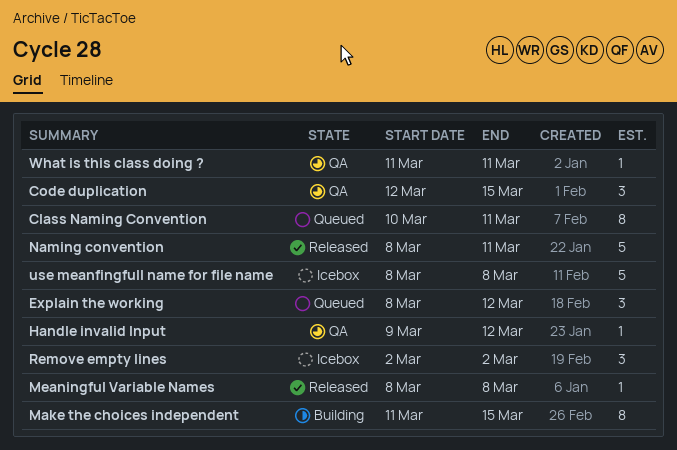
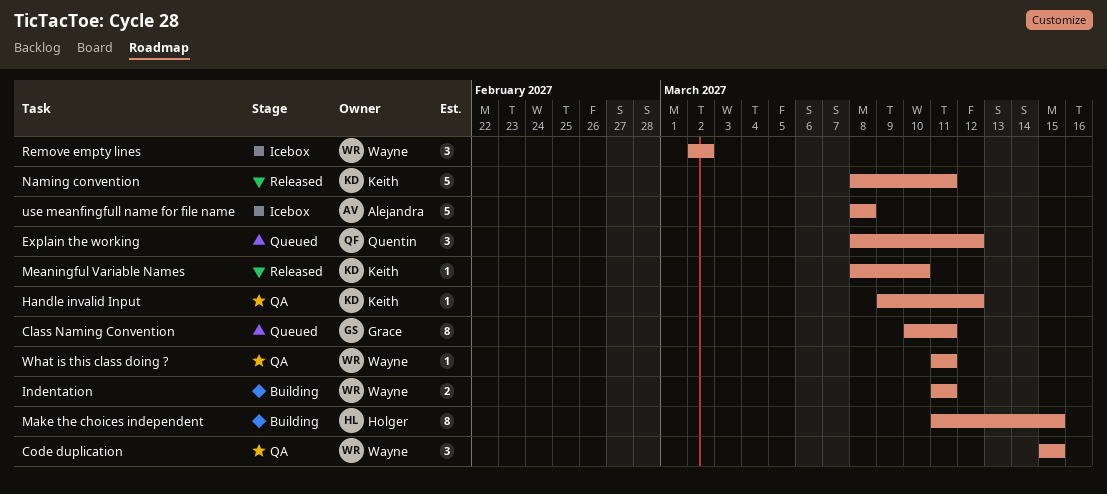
Code duplication, start: Mar 12 -> Mar 15
Indentation: none -> present
Meaningful Variable Names, due: Mar 8 -> Mar 10

